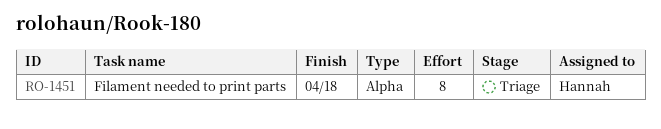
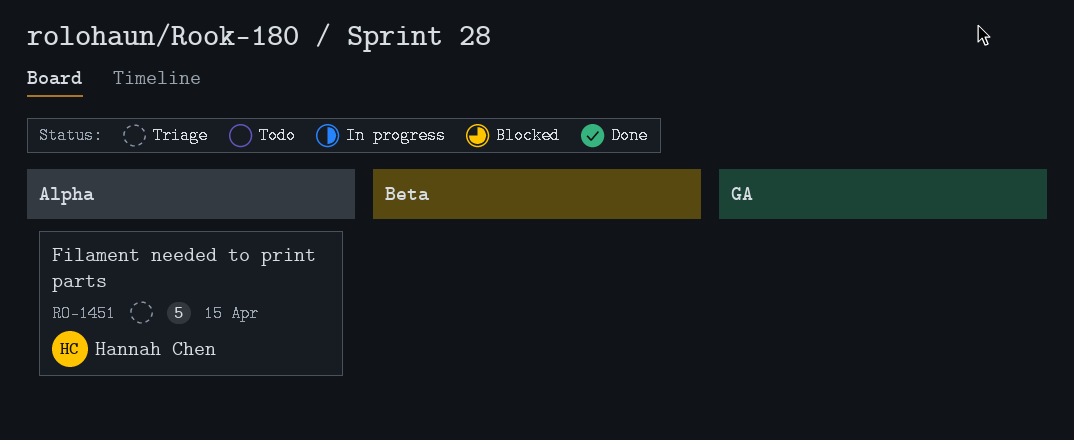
RO-1451, estimate: 8 -> 5
RO-1451, due: Apr 18 -> Apr 15

